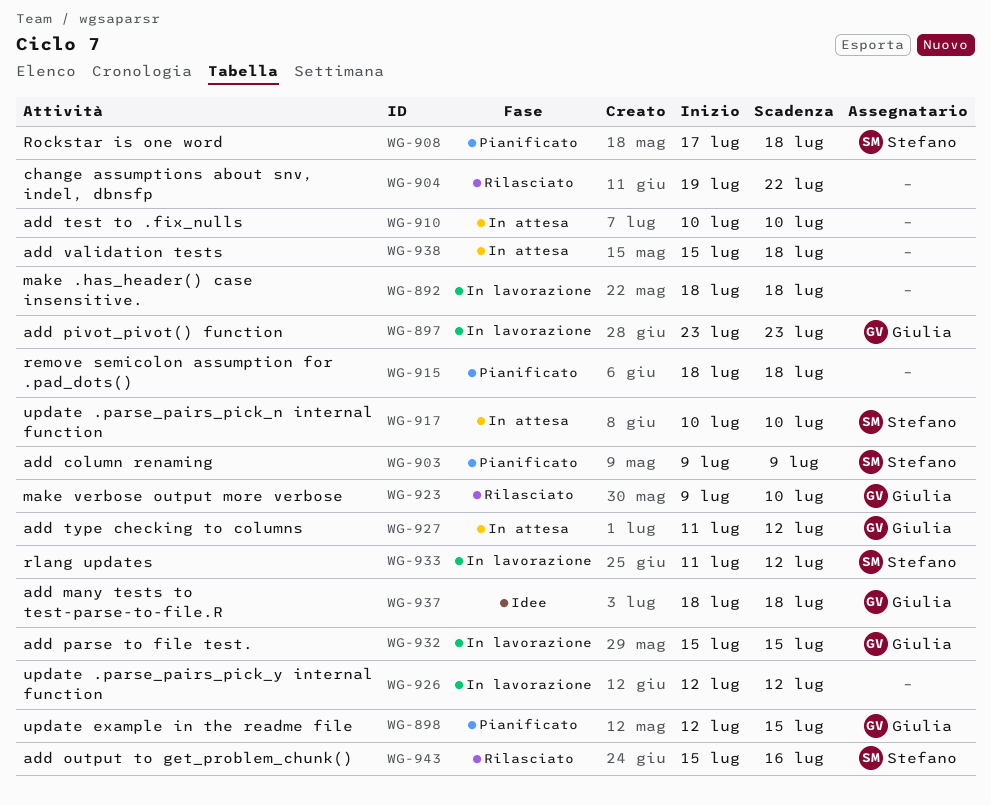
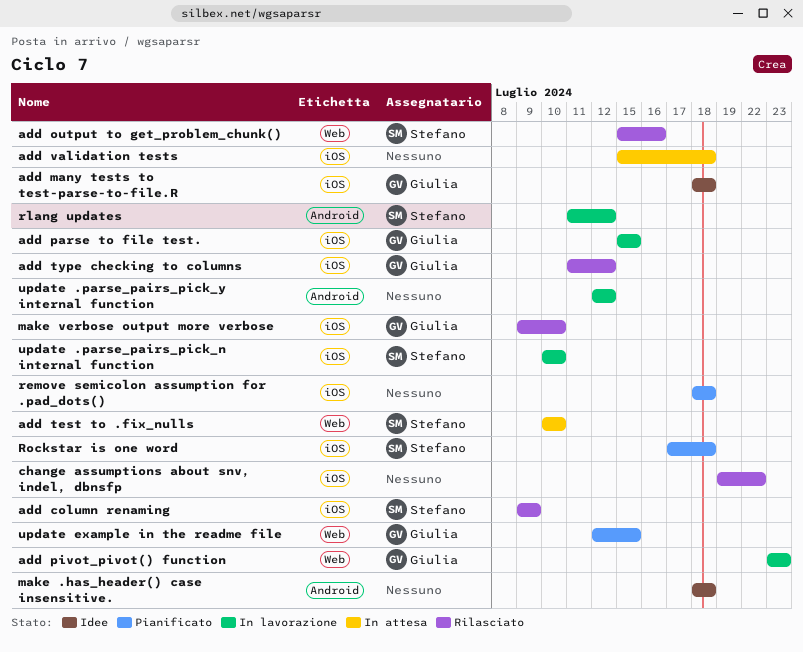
add column renaming, status: Pianificato -> Rilasciato
add test to .fix_nulls, owner: none -> Stefano
add type checking to columns, status: In attesa -> Rilasciato
make .has_header() case insensitive., status: In lavorazione -> Idee
update .parse_pairs_pick_n internal function, status: In attesa -> In lavorazione

